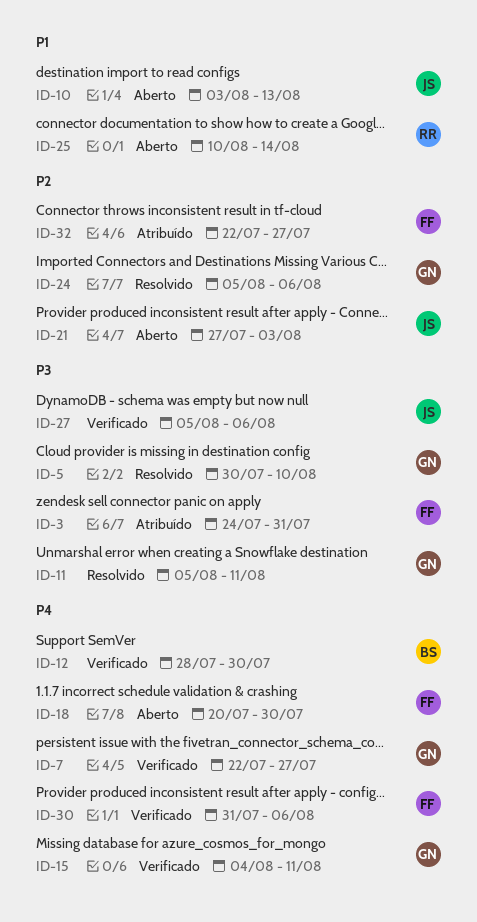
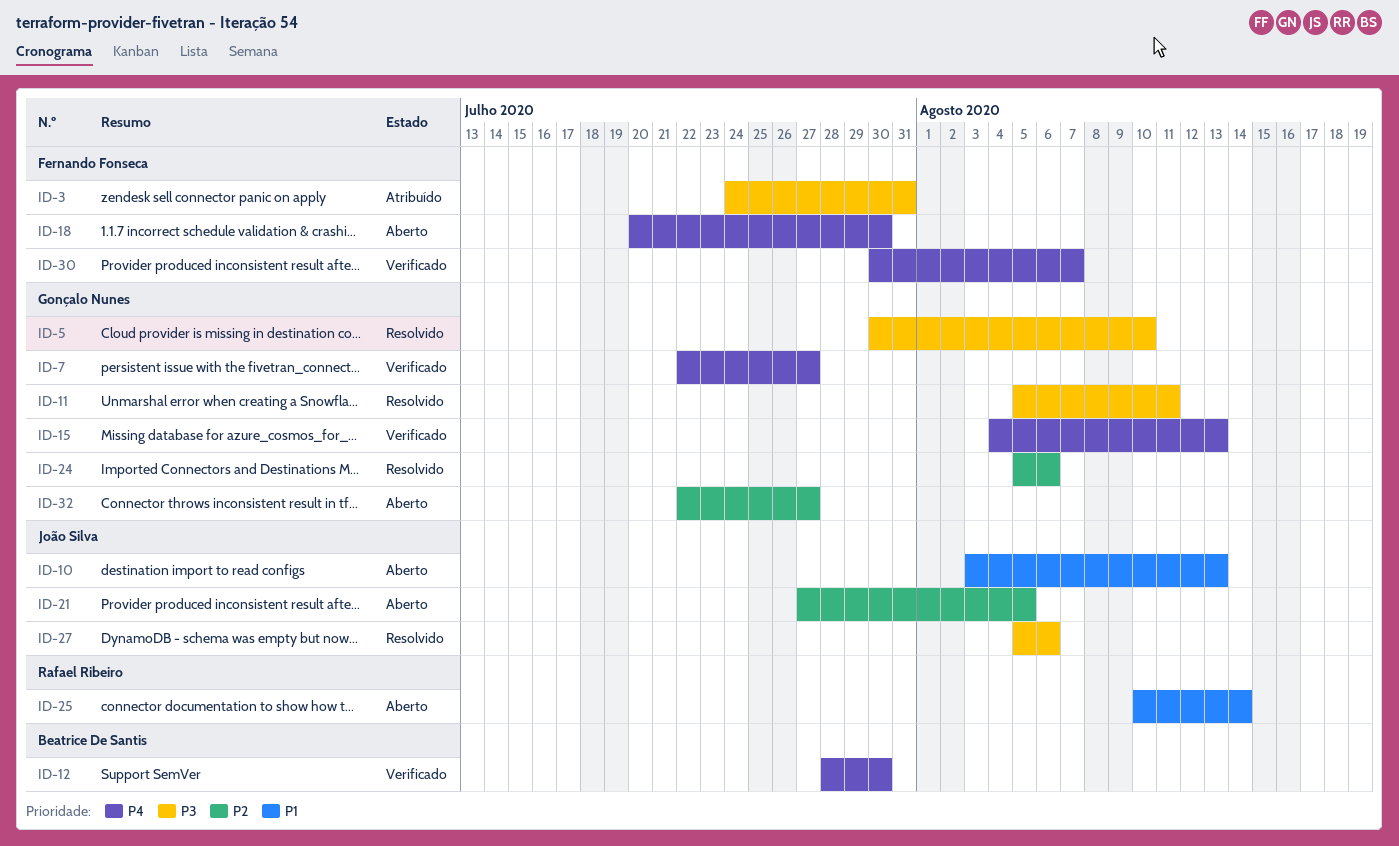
ID-15, due: Aug 11 -> Aug 13
ID-21, due: Aug 3 -> Aug 5
ID-27, status: Verificado -> Resolvido
ID-30, start: Jul 31 -> Jul 30
ID-30, due: Aug 6 -> Aug 7
ID-32, status: Atribuído -> Aberto
ID-32, owner: Fernando Fonseca -> Gonçalo Nunes

